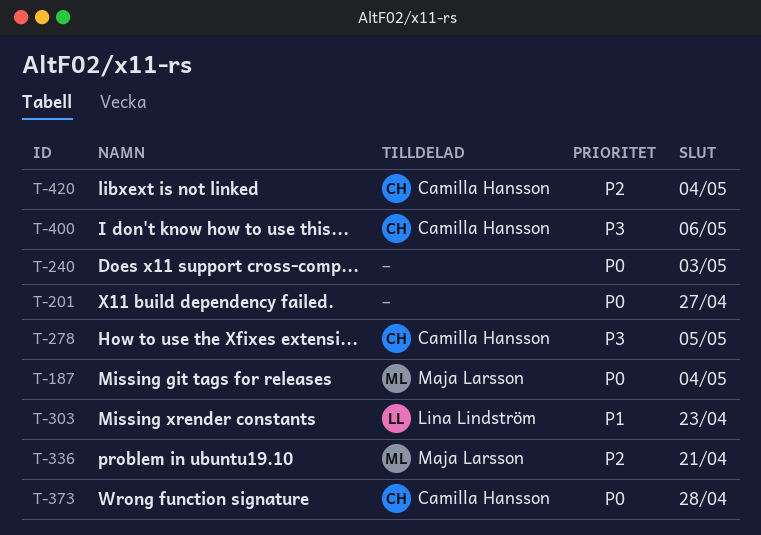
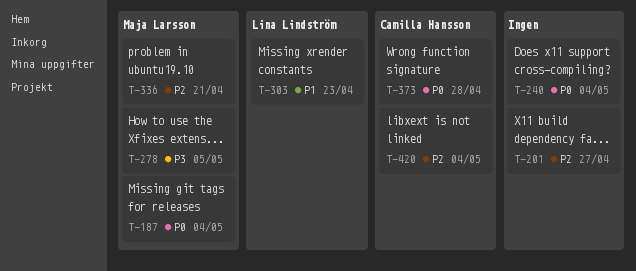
T-201, priority: P0 -> P2
T-240, due: May 3 -> May 4
T-278, owner: Camilla Hansson -> Maja Larsson
T-400: present -> none

